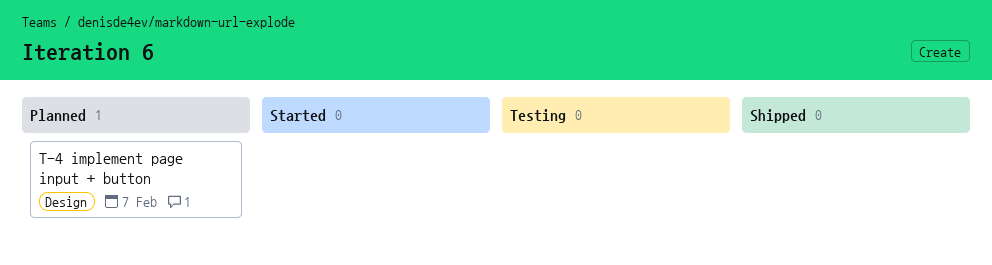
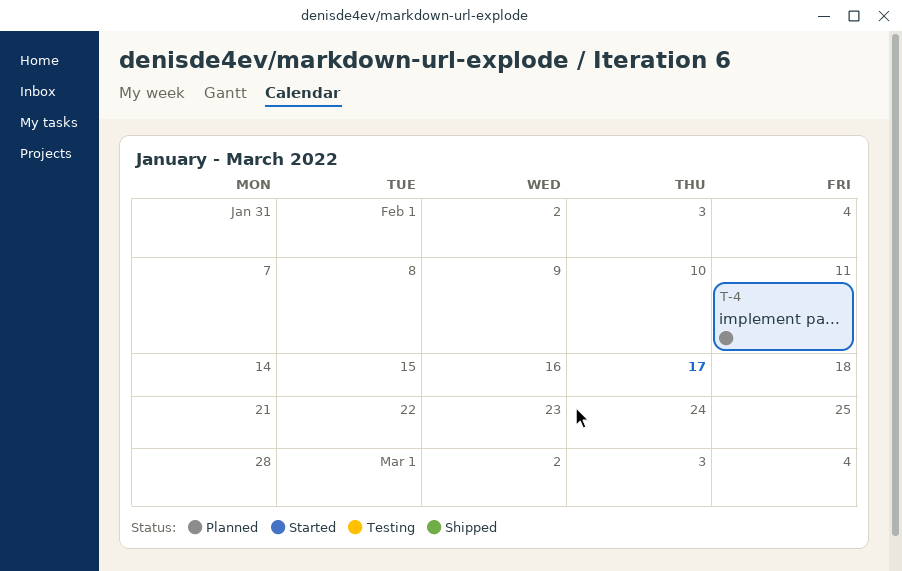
T-4, due: Feb 7 -> Feb 11

